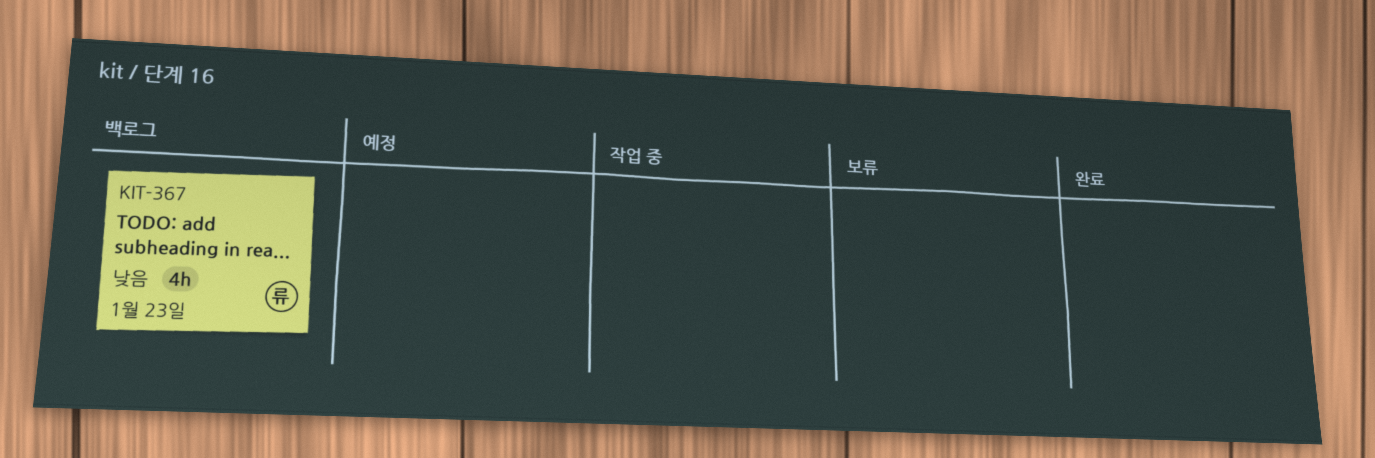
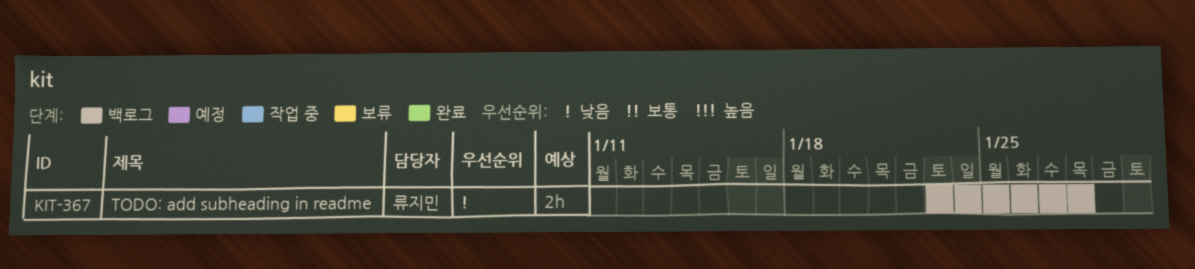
KIT-367, estimate: 4h -> 2h
KIT-367, due: Jan 23 -> Jan 28

